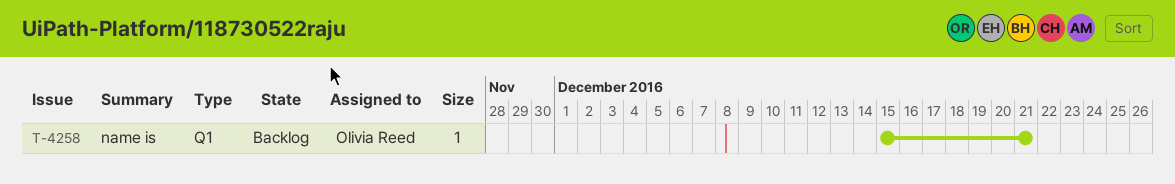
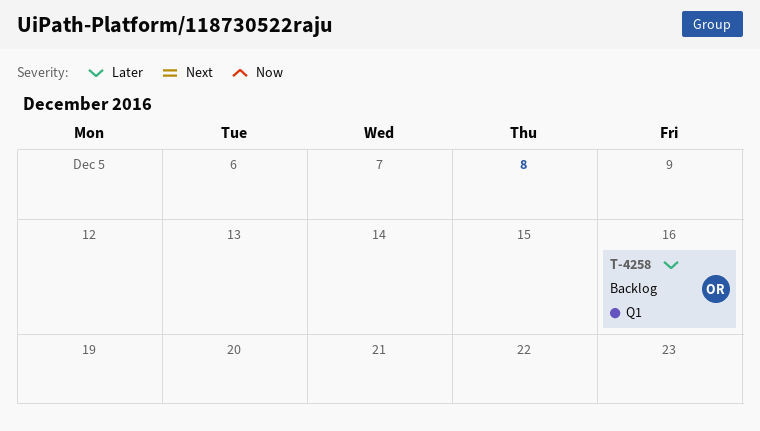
T-4258, due: Dec 21 -> Dec 16

